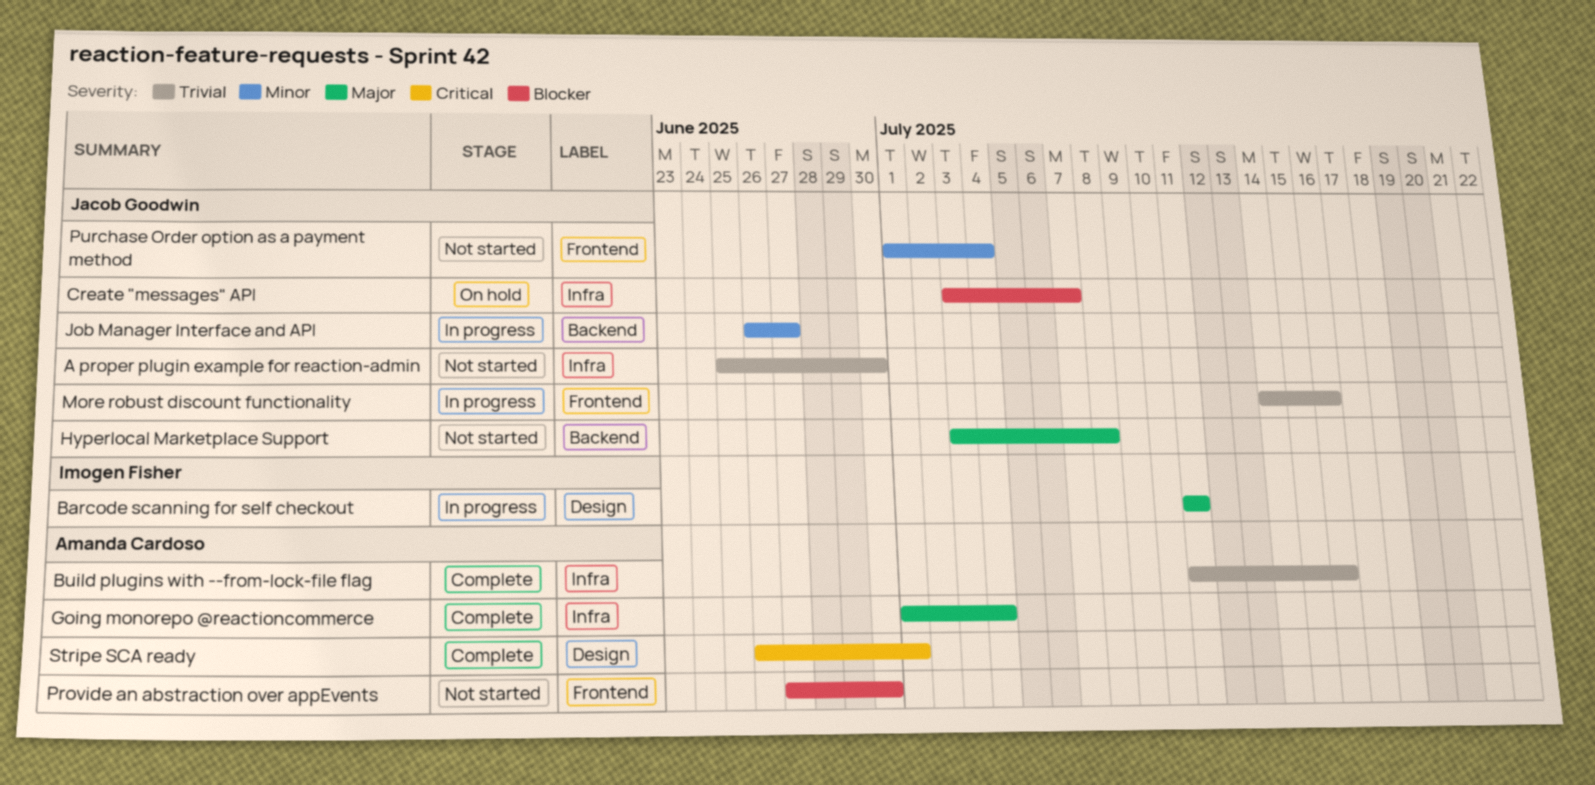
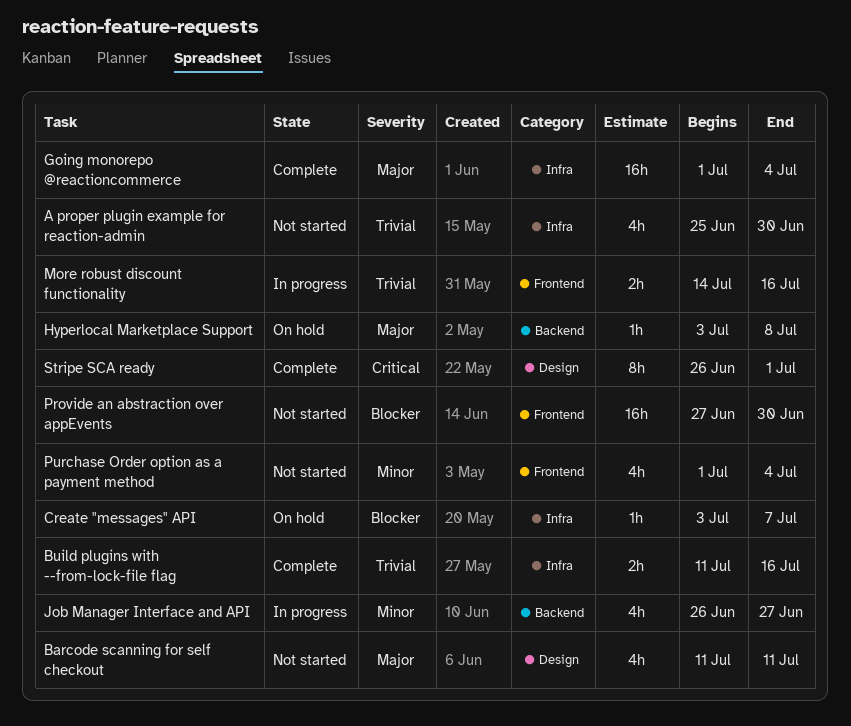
Barcode scanning for self checkout, status: In progress -> Not started
Hyperlocal Marketplace Support, status: Not started -> On hold

